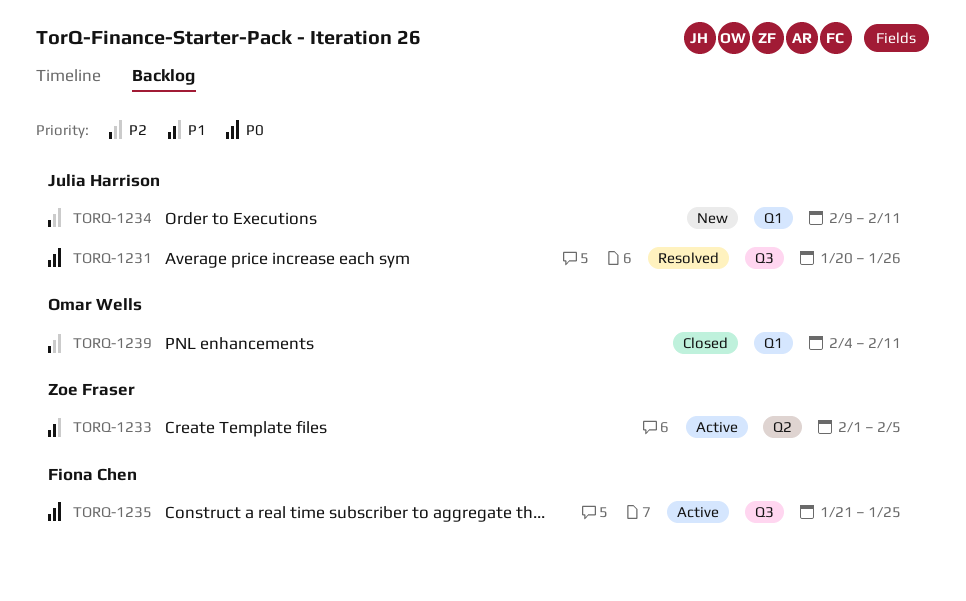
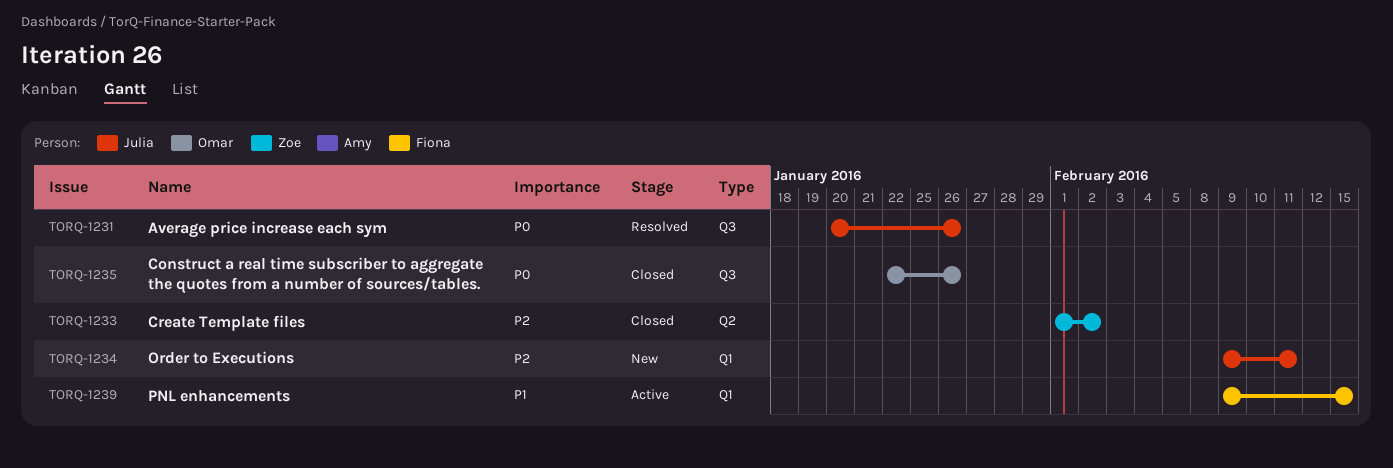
TORQ-1233, status: Active -> Closed
TORQ-1233, priority: P1 -> P2
TORQ-1233, due: Feb 5 -> Feb 2
TORQ-1235, status: Active -> Closed
TORQ-1235, owner: Fiona Chen -> Omar Wells
TORQ-1235, start: Jan 21 -> Jan 22
TORQ-1235, due: Jan 25 -> Jan 26
TORQ-1239, status: Closed -> Active
TORQ-1239, owner: Omar Wells -> Fiona Chen
TORQ-1239, priority: P2 -> P1
TORQ-1239, start: Feb 4 -> Feb 9
TORQ-1239, due: Feb 11 -> Feb 15

